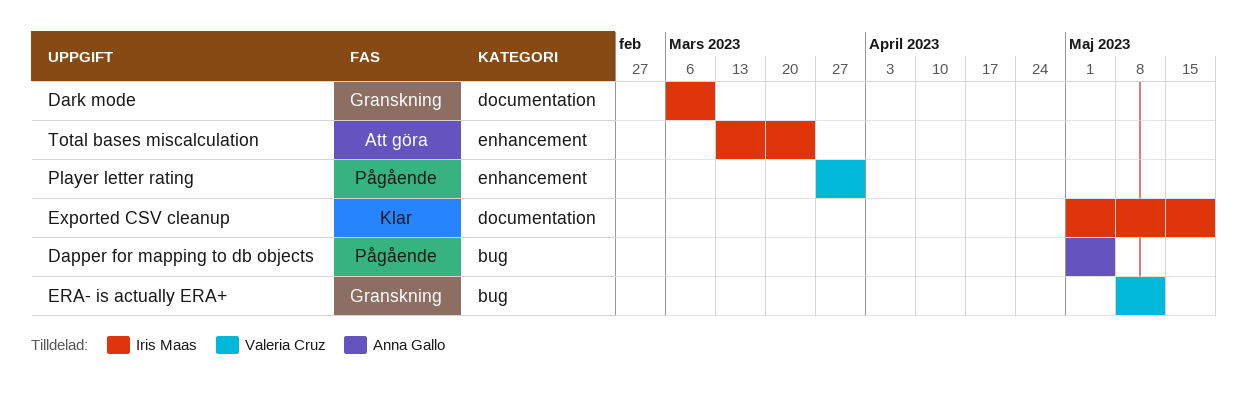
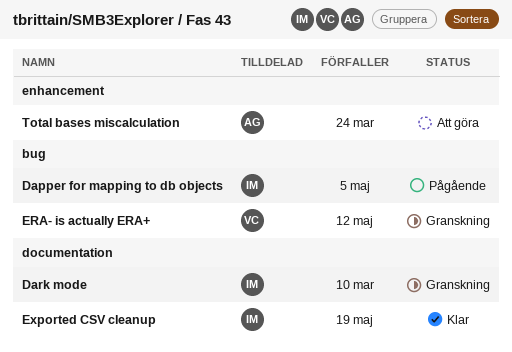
Dapper for mapping to db objects, owner: Anna Gallo -> Iris Maas
Player letter rating: present -> none
Total bases miscalculation, owner: Iris Maas -> Anna Gallo

